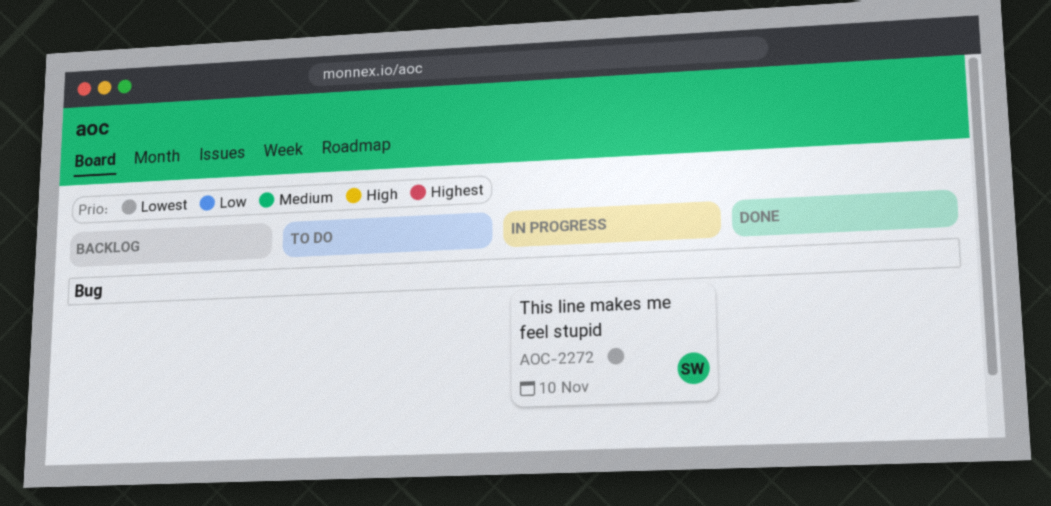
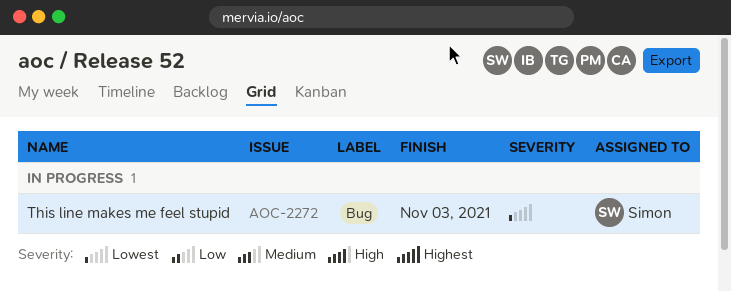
AOC-2272, due: Nov 10 -> Nov 3

